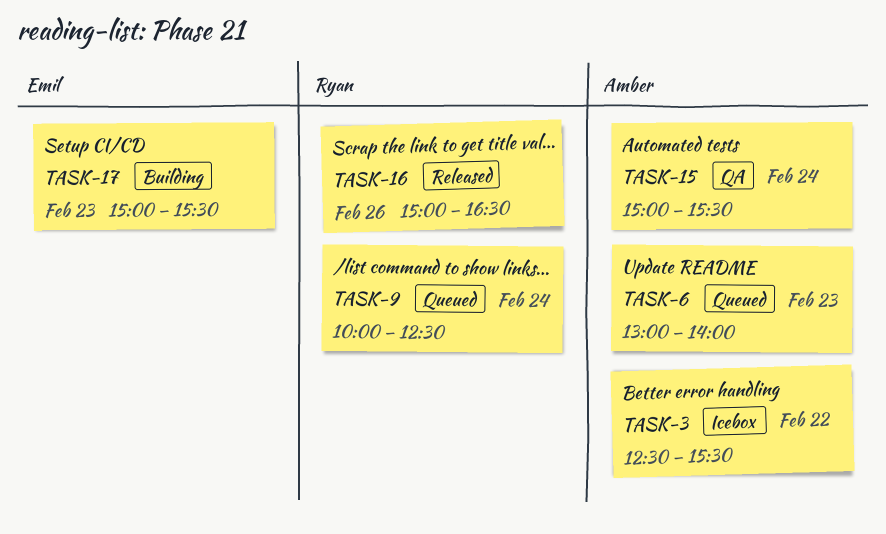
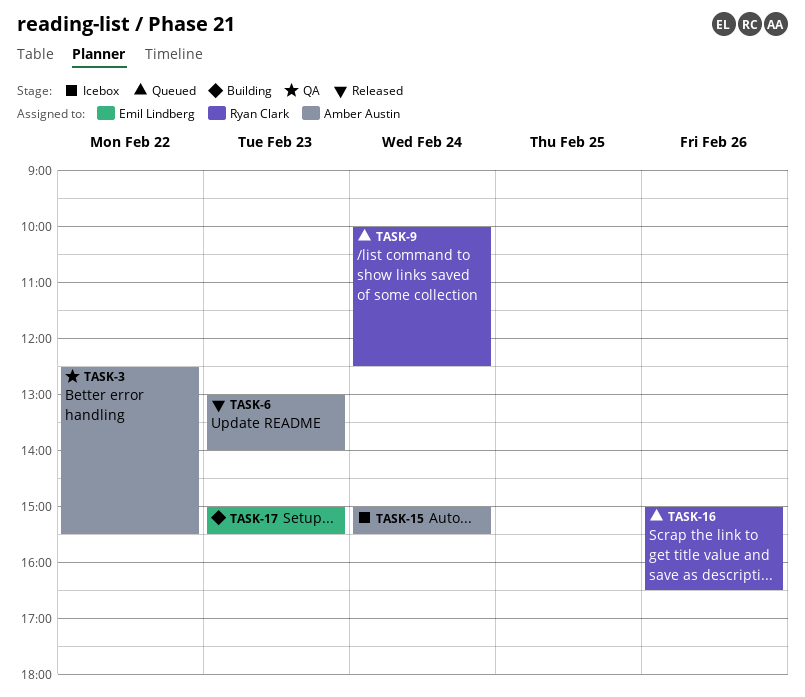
TASK-3, status: Icebox -> QA
TASK-6, status: Queued -> Released
TASK-15, status: QA -> Icebox
TASK-16, status: Released -> Queued

